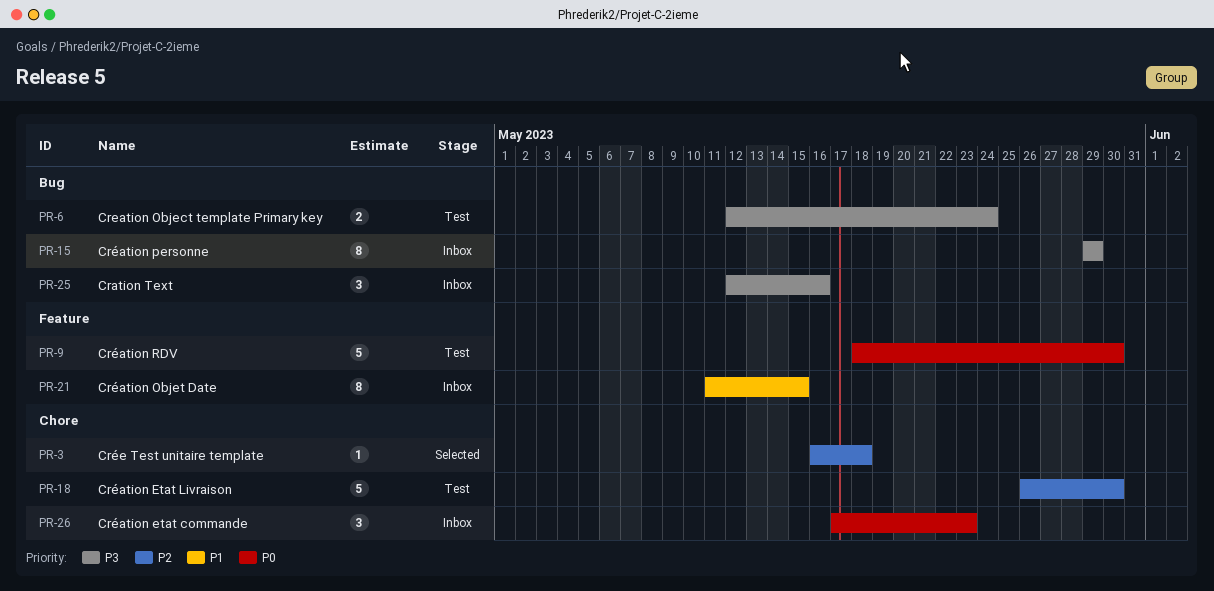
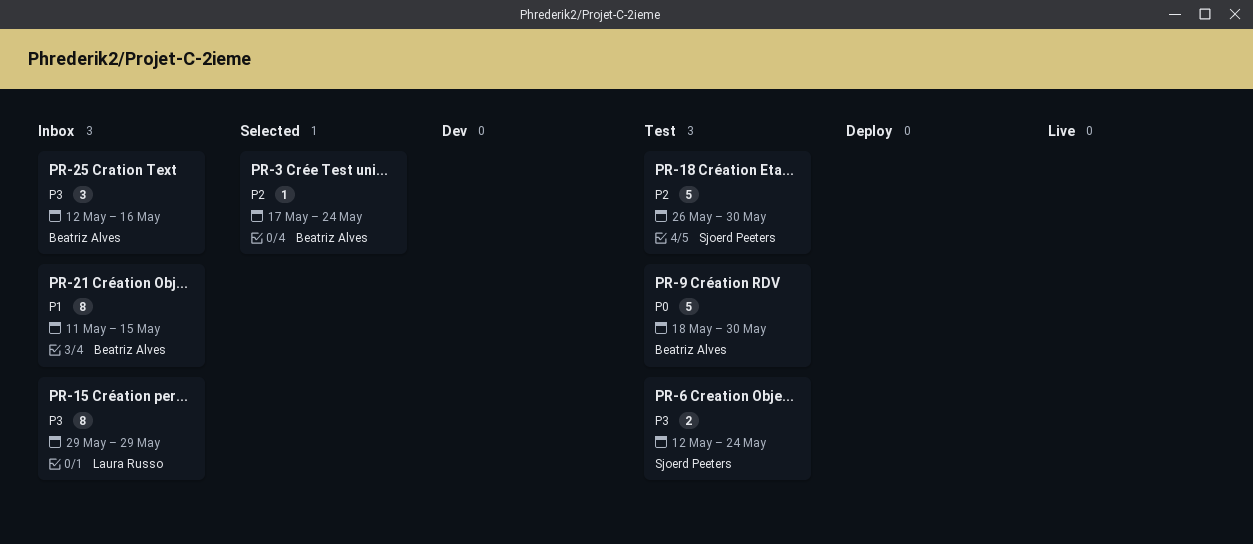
PR-3, start: May 16 -> May 17
PR-3, due: May 18 -> May 24
PR-26: present -> none

